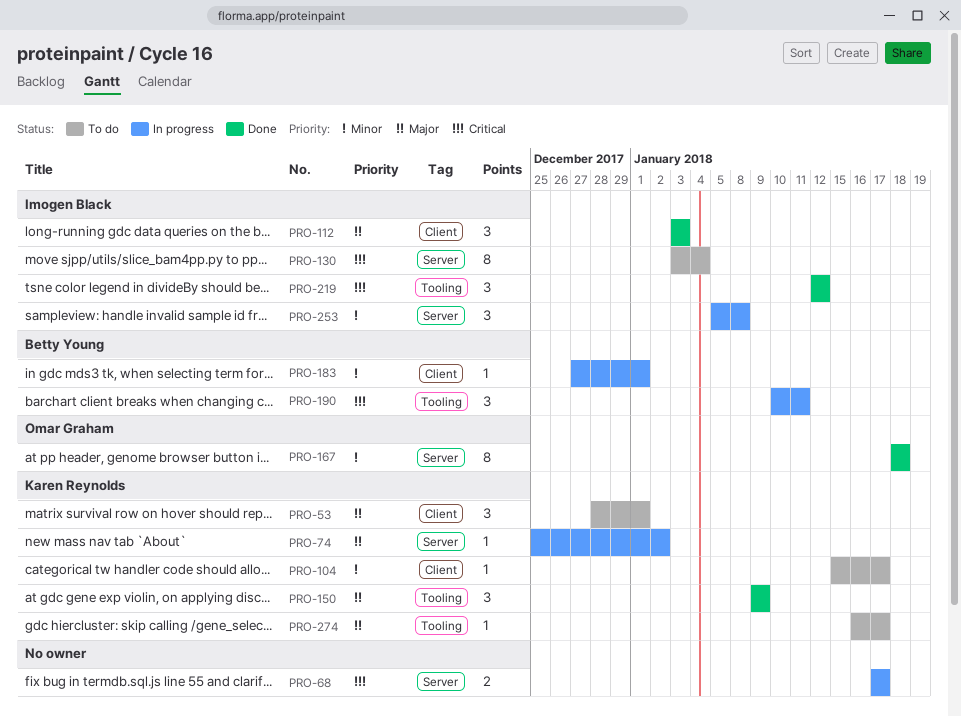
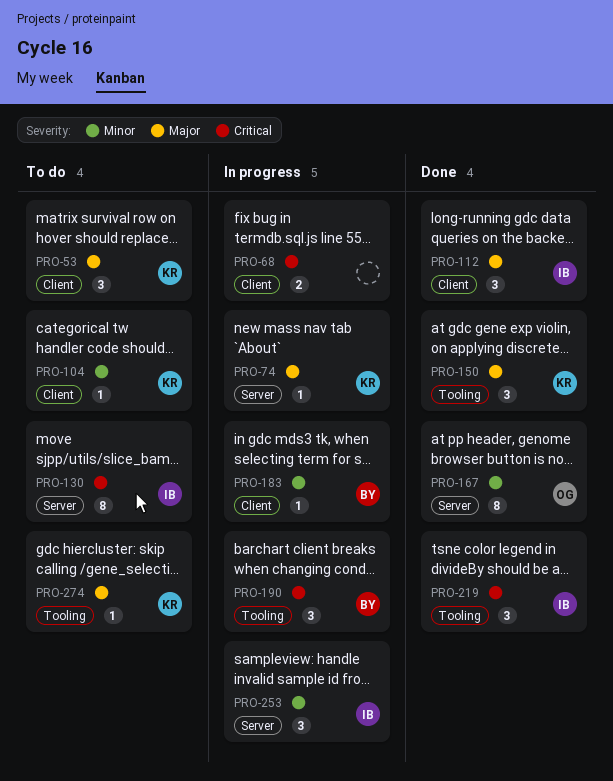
PRO-68, label: Server -> Client

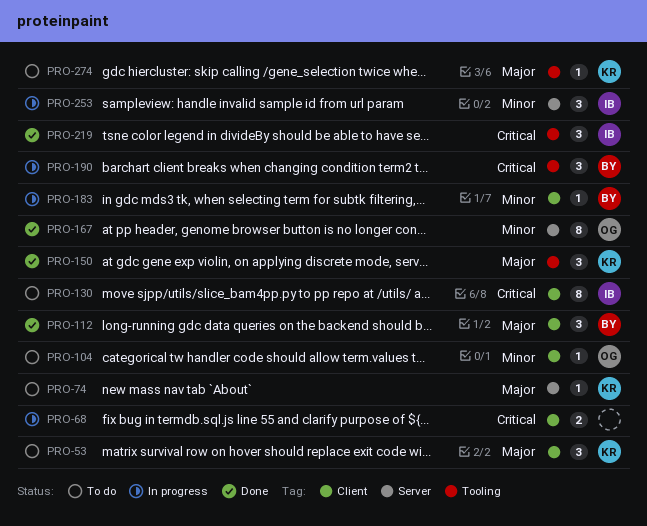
PRO-74, status: In progress -> To do
PRO-104, owner: KR -> OG
PRO-112, owner: IB -> BY
PRO-130, label: Server -> Client

